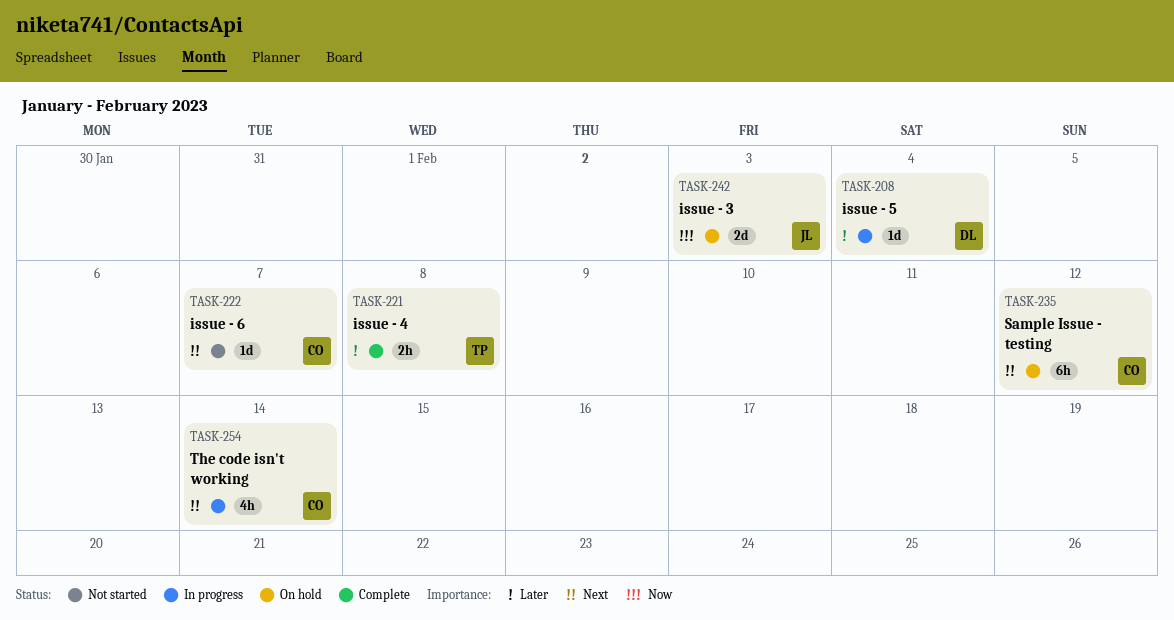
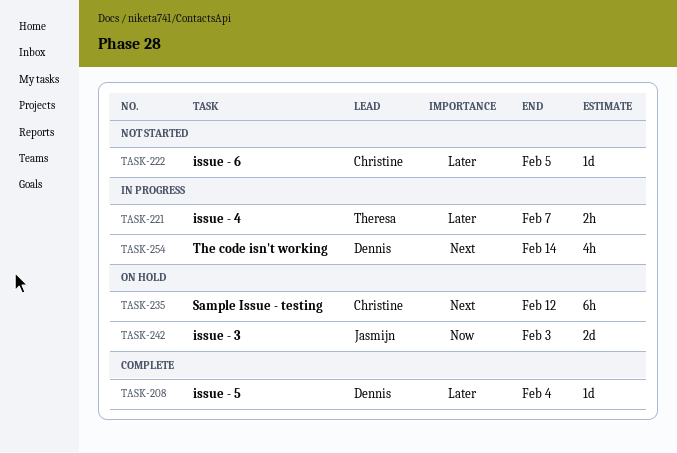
TASK-208, status: In progress -> Complete
TASK-221, status: Complete -> In progress
TASK-221, due: Feb 8 -> Feb 7
TASK-222, priority: Next -> Later
TASK-222, due: Feb 7 -> Feb 5
TASK-254, owner: Christine -> Dennis

